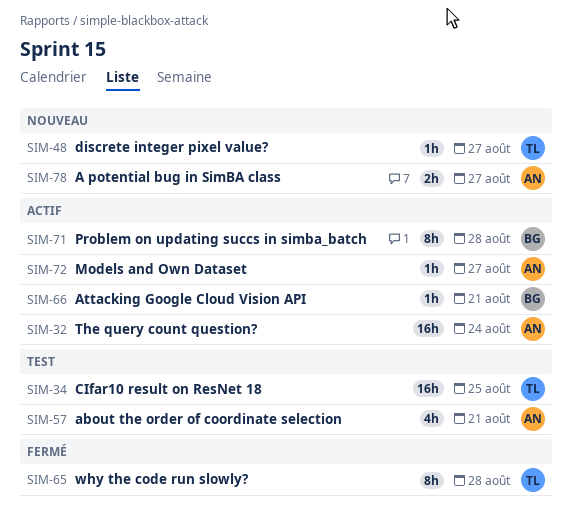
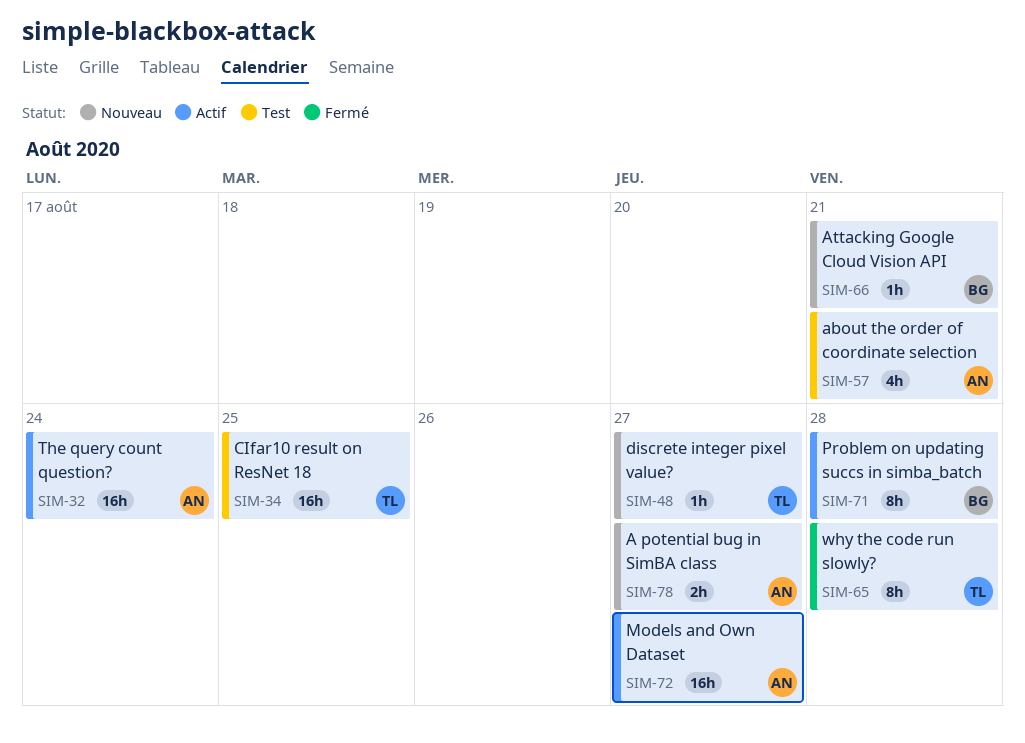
SIM-66, status: Actif -> Nouveau
SIM-72, estimate: 1h -> 16h

